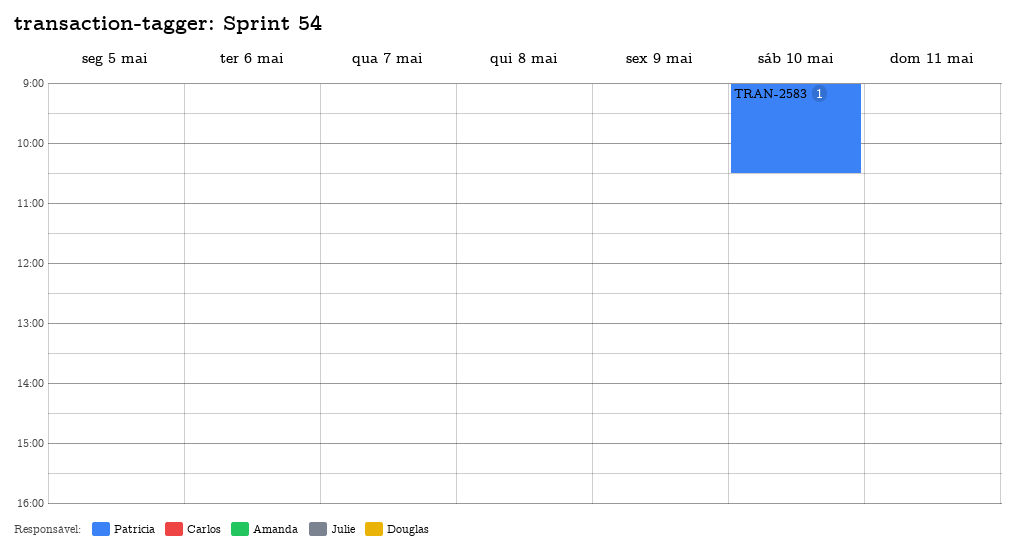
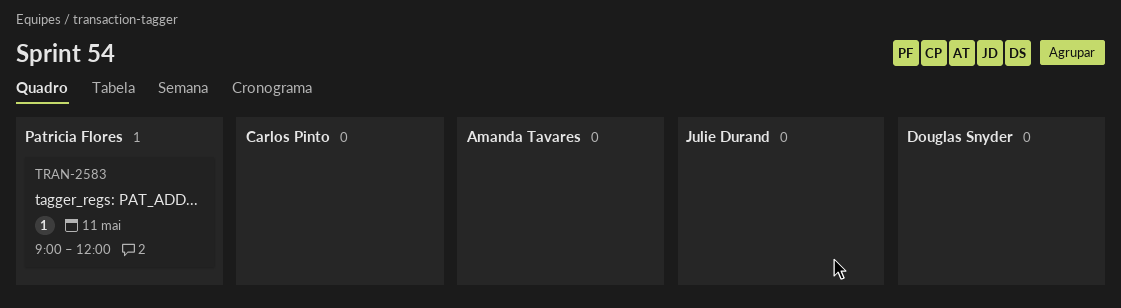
TRAN-2583, day: May 10 -> May 11
TRAN-2583, ends: 10:30 -> 12:00

